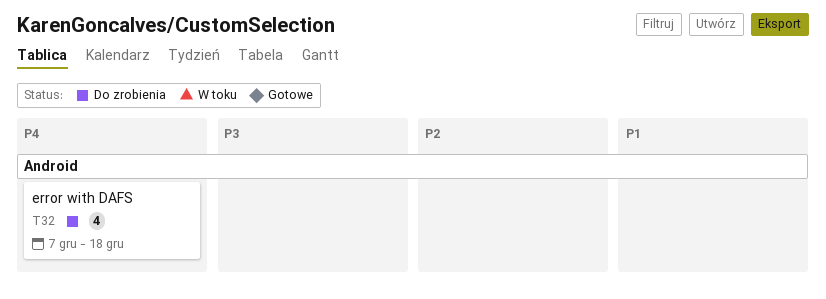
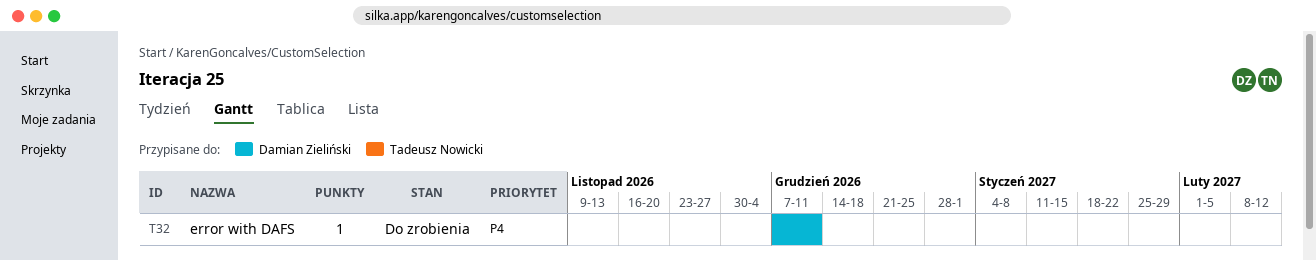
T32, estimate: 4 -> 1
T32, due: Dec 18 -> Dec 11

